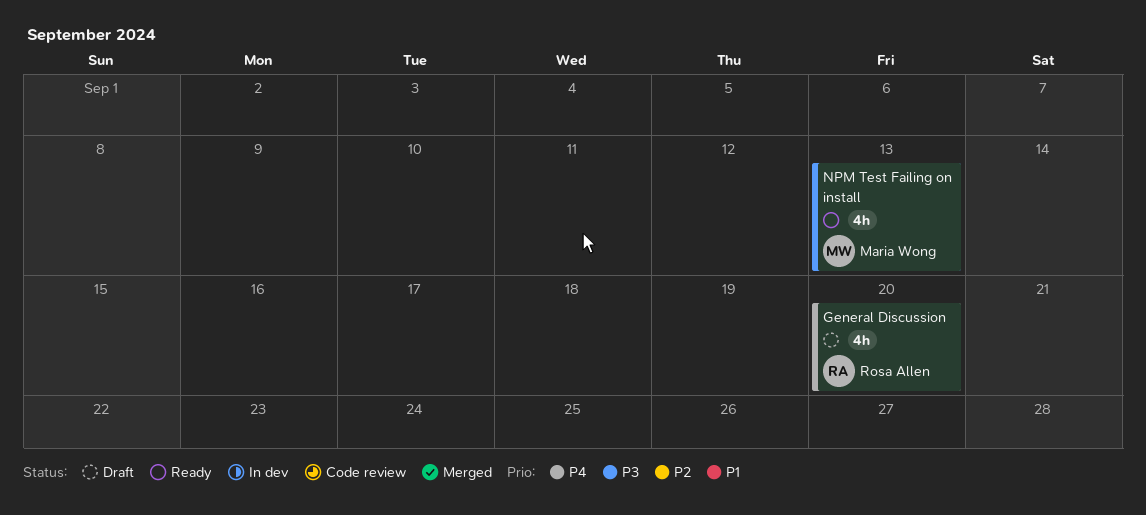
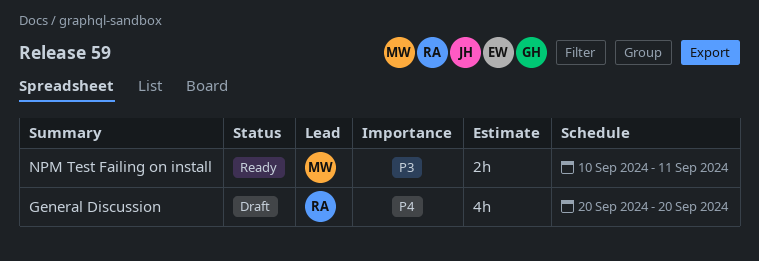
NPM Test Failing on install, estimate: 4h -> 2h
NPM Test Failing on install, due: Sep 13 -> Sep 11

